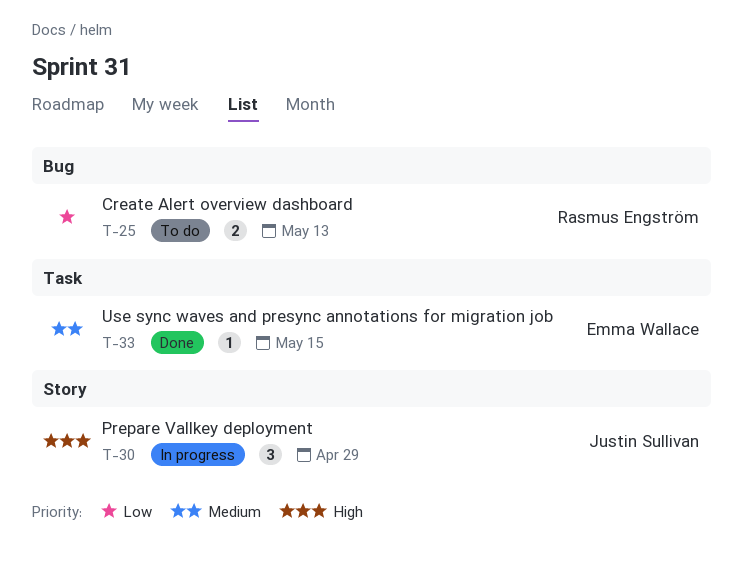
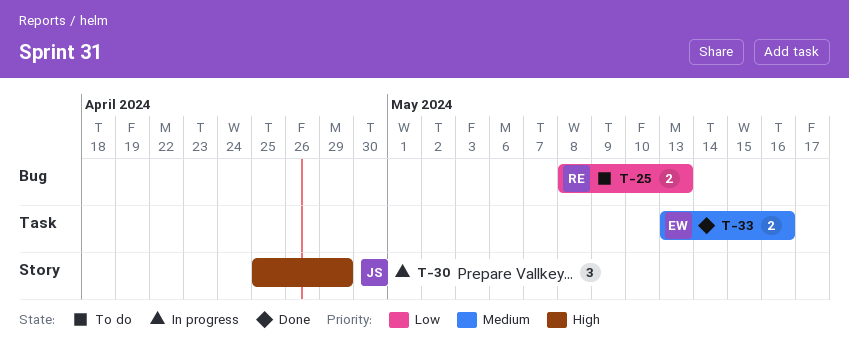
T-33, estimate: 1 -> 2
T-33, due: May 15 -> May 16

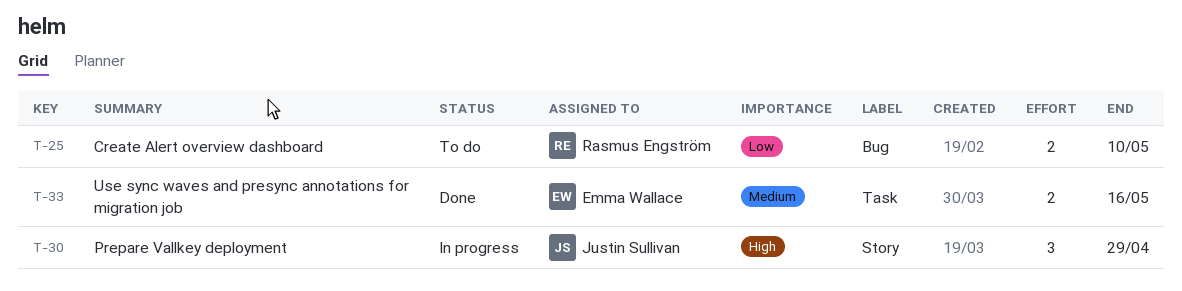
T-25, due: May 13 -> May 10

